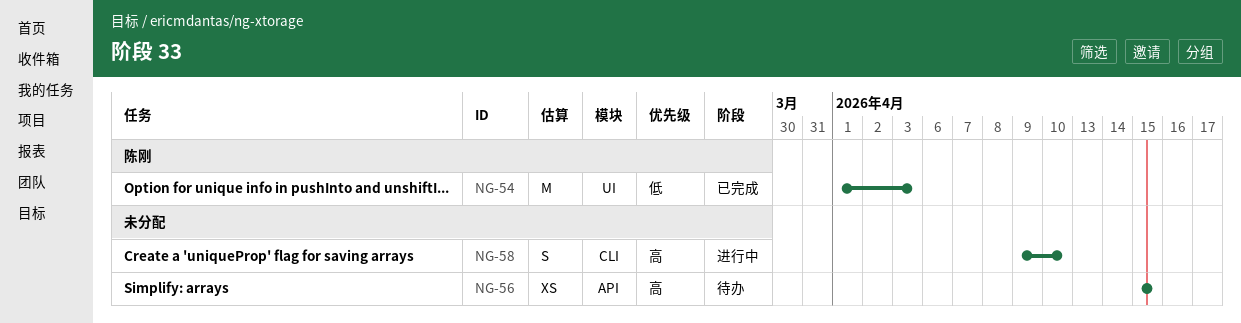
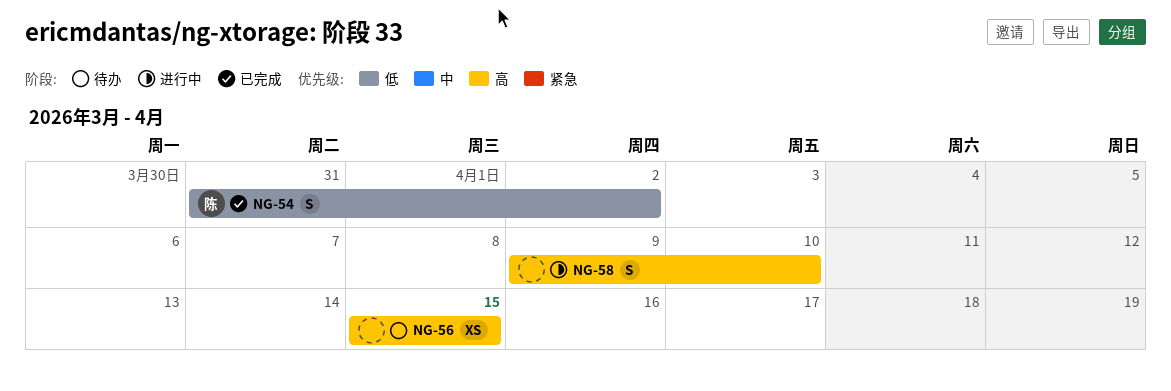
NG-54, estimate: M -> S
NG-54, start: Apr 1 -> Mar 31
NG-54, due: Apr 3 -> Apr 2

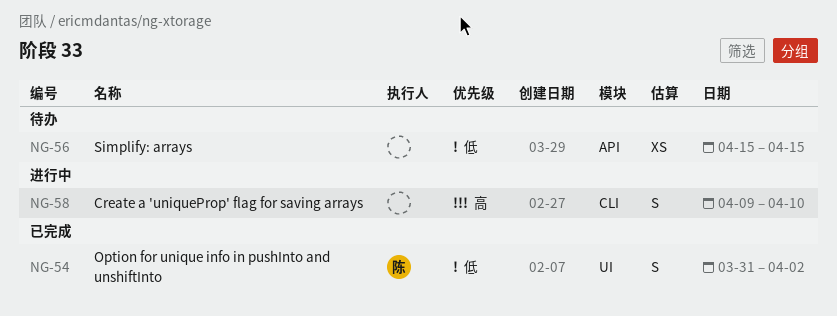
NG-56, priority: 高 -> 低

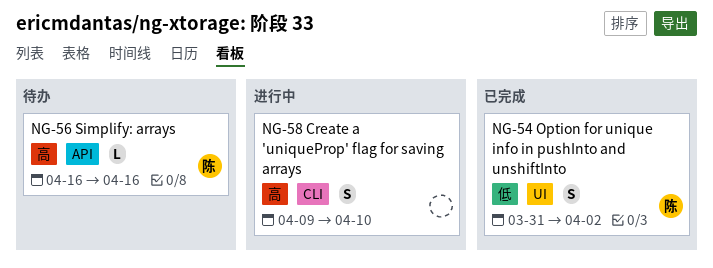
NG-56, owner: none -> 陈
NG-56, priority: 低 -> 高
NG-56, estimate: XS -> L
NG-56, start: Apr 15 -> Apr 16
NG-56, due: Apr 15 -> Apr 16

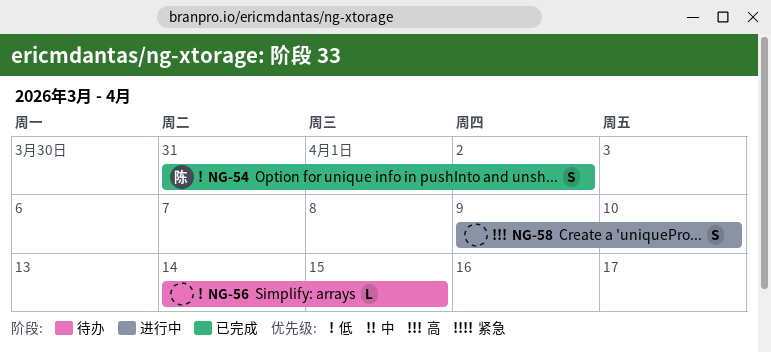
NG-56, owner: 陈 -> none
NG-56, priority: 高 -> 低
NG-56, start: Apr 16 -> Apr 14
NG-56, due: Apr 16 -> Apr 15

